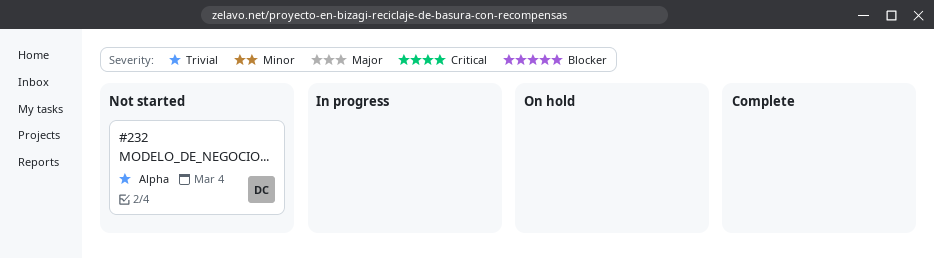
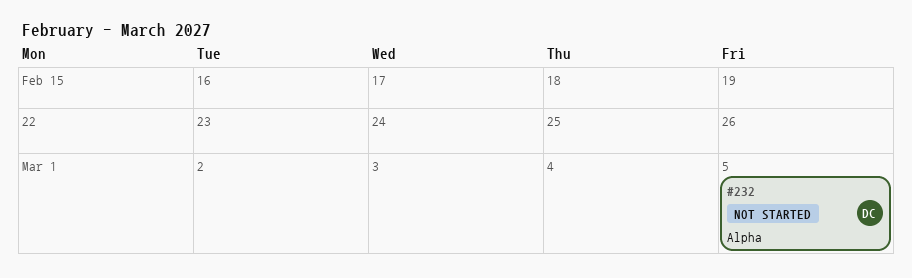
#232, due: Mar 4 -> Mar 5

